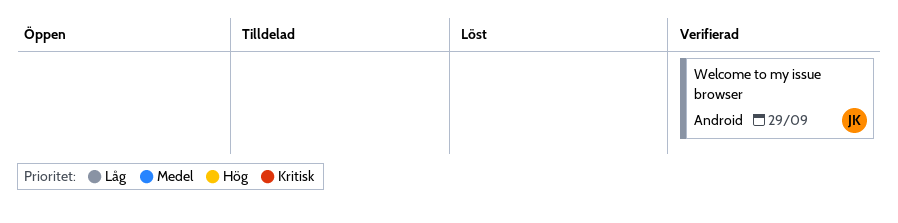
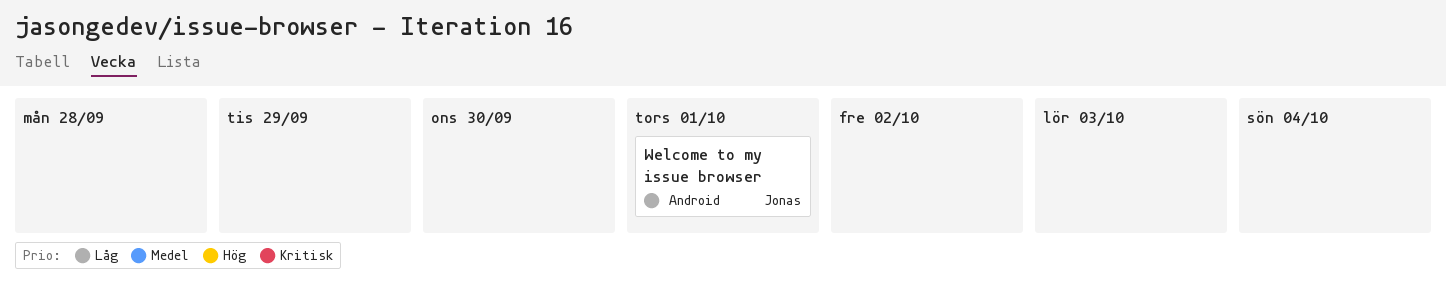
Welcome to my issue browser, due: Sep 29 -> Oct 1

